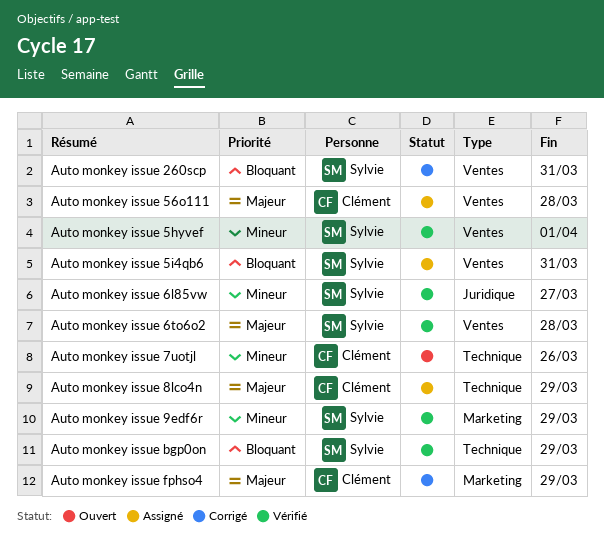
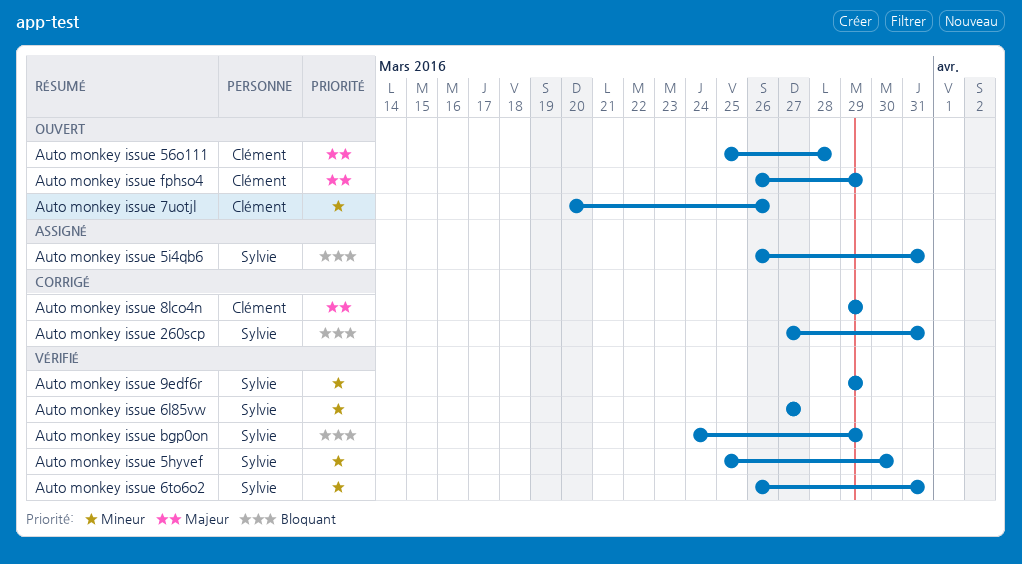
Auto monkey issue 56o111, status: Assigné -> Ouvert
Auto monkey issue 5hyvef, due: Apr 1 -> Mar 30
Auto monkey issue 6to6o2, priority: Majeur -> Mineur
Auto monkey issue 6to6o2, due: Mar 28 -> Mar 31
Auto monkey issue 8lco4n, status: Assigné -> Corrigé
Auto monkey issue fphso4, status: Corrigé -> Ouvert

